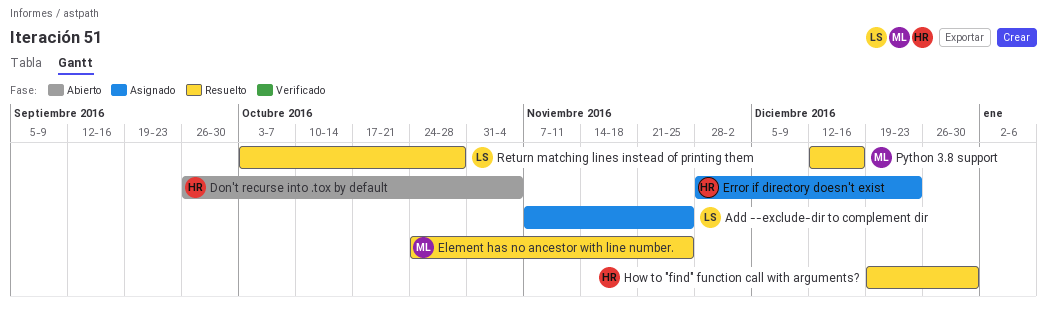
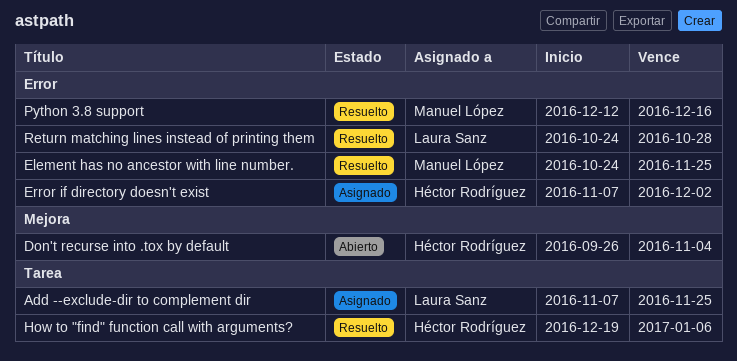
Error if directory doesn't exist, start: Nov 28 -> Nov 7
Error if directory doesn't exist, due: Dec 23 -> Dec 2
How to "find" function call with arguments?, due: Dec 30 -> Jan 6
Return matching lines instead of printing them, start: Oct 3 -> Oct 24

